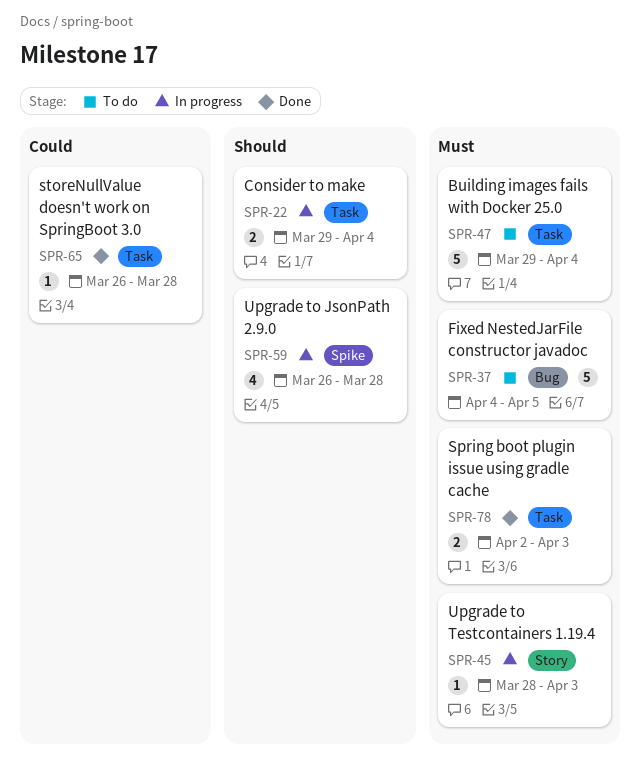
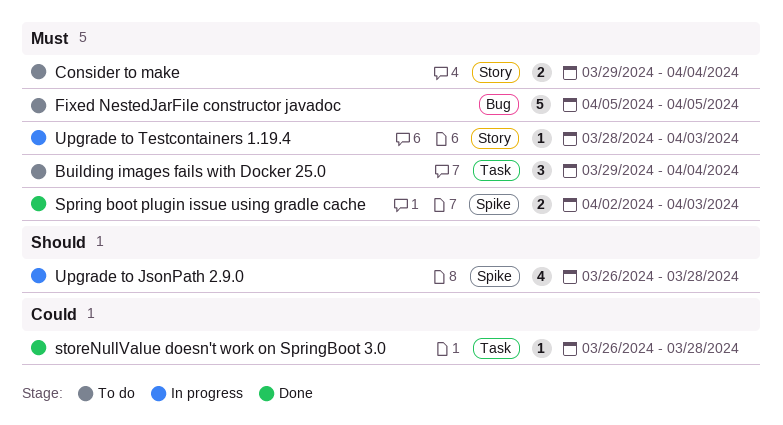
Building images fails with Docker 25.0, estimate: 5 -> 3
Consider to make, status: In progress -> To do
Consider to make, priority: Should -> Must
Consider to make, label: Task -> Story
Fixed NestedJarFile constructor javadoc, start: Apr 4 -> Apr 5
Spring boot plugin issue using gradle cache, label: Task -> Spike

